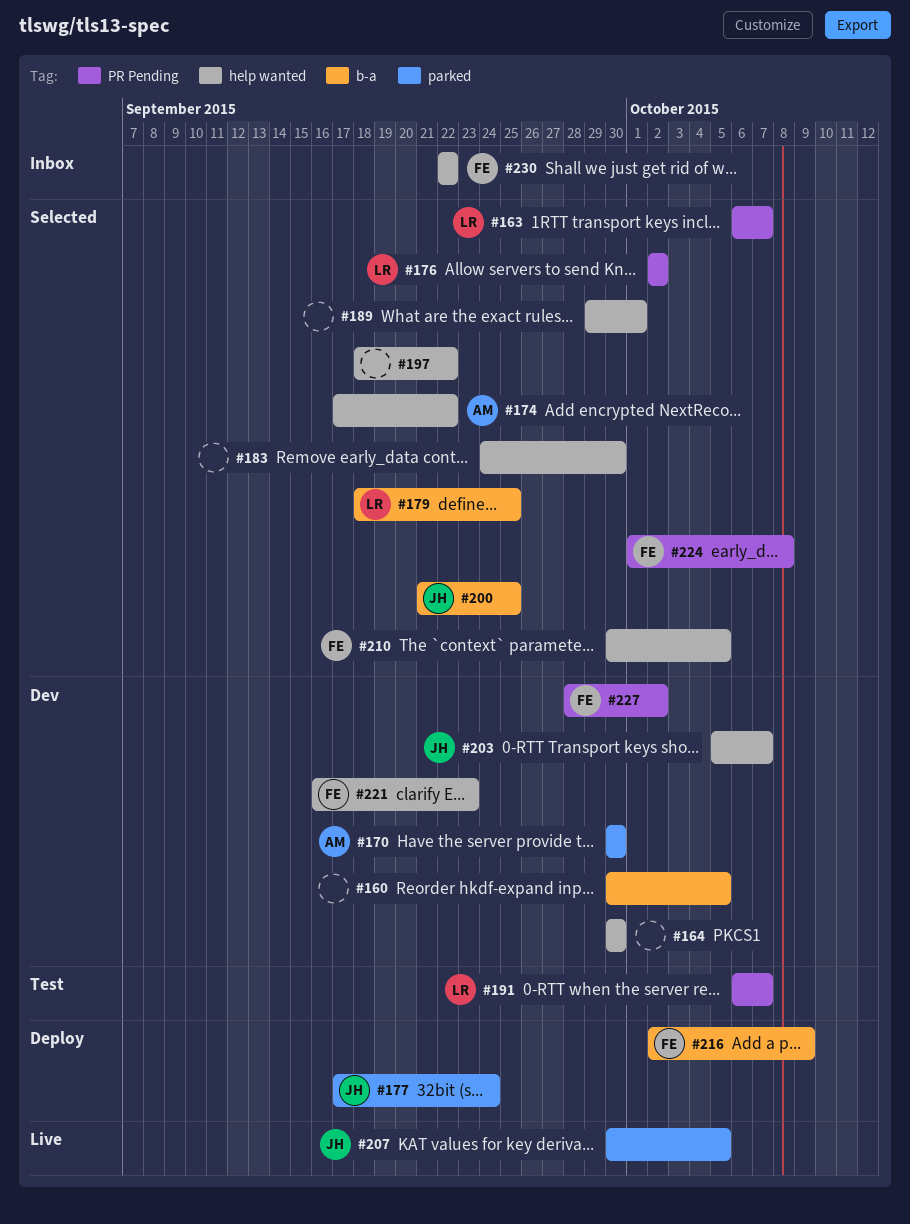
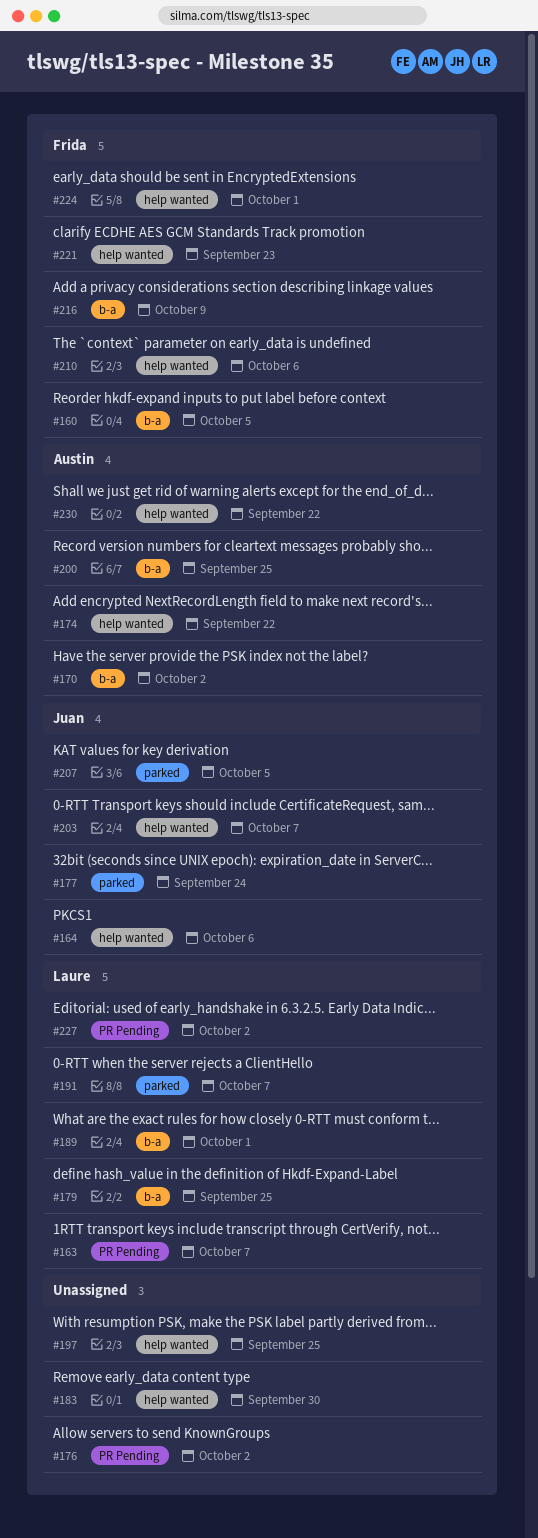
#160, owner: none -> Frida
#164, owner: none -> Juan
#164, due: Sep 30 -> Oct 6
#170, label: parked -> b-a
#170, due: Sep 30 -> Oct 2
#176, owner: Laure -> none
#189, owner: none -> Laure
#189, label: help wanted -> b-a
#191, label: PR Pending -> parked
#197, due: Sep 22 -> Sep 25
#200, owner: Juan -> Austin
#210, due: Oct 5 -> Oct 6
#224, label: PR Pending -> help wanted
#224, due: Oct 8 -> Oct 1
#227, owner: Frida -> Laure
#230, owner: Frida -> Austin

